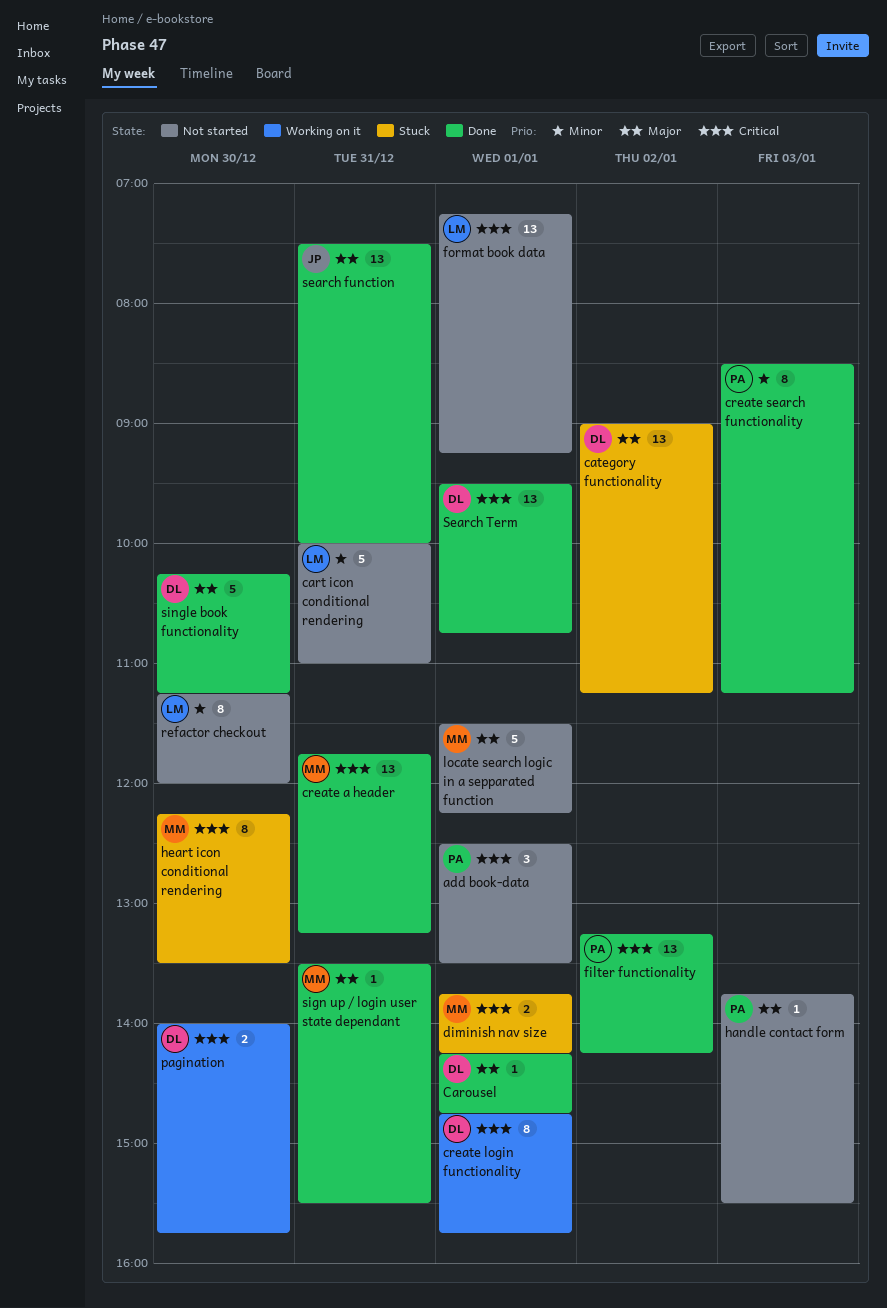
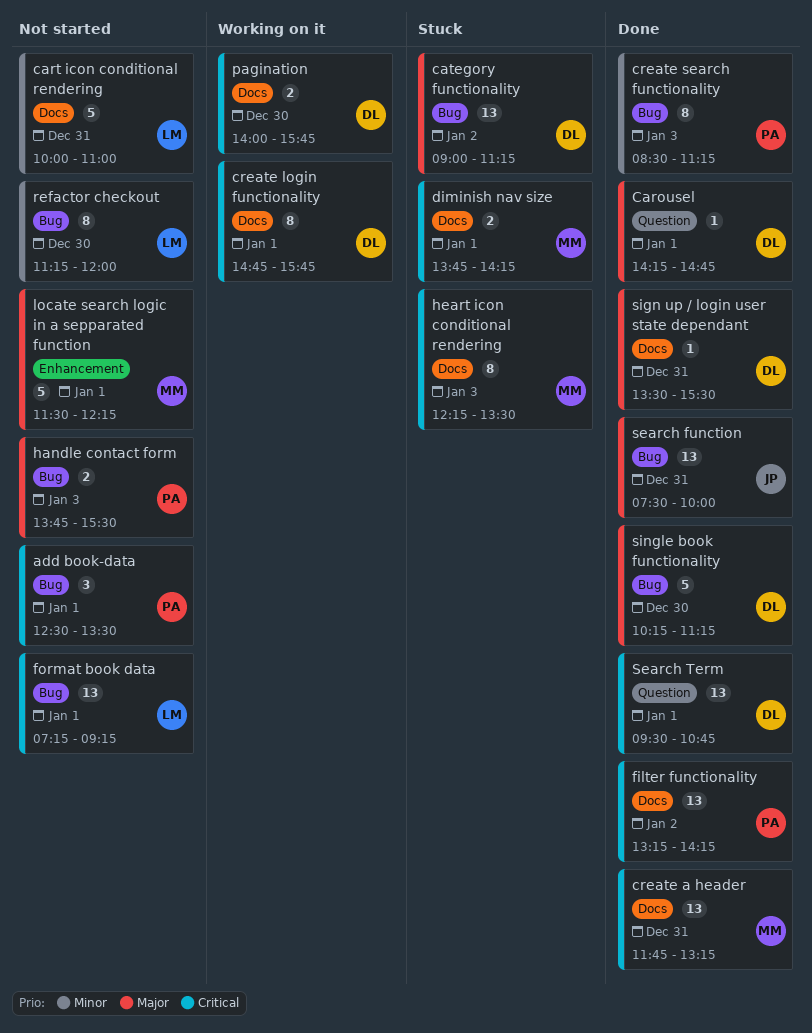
handle contact form, estimate: 1 -> 2
heart icon conditional rendering, day: Dec 30 -> Jan 3
sign up / login user state dependant, owner: MM -> DL

